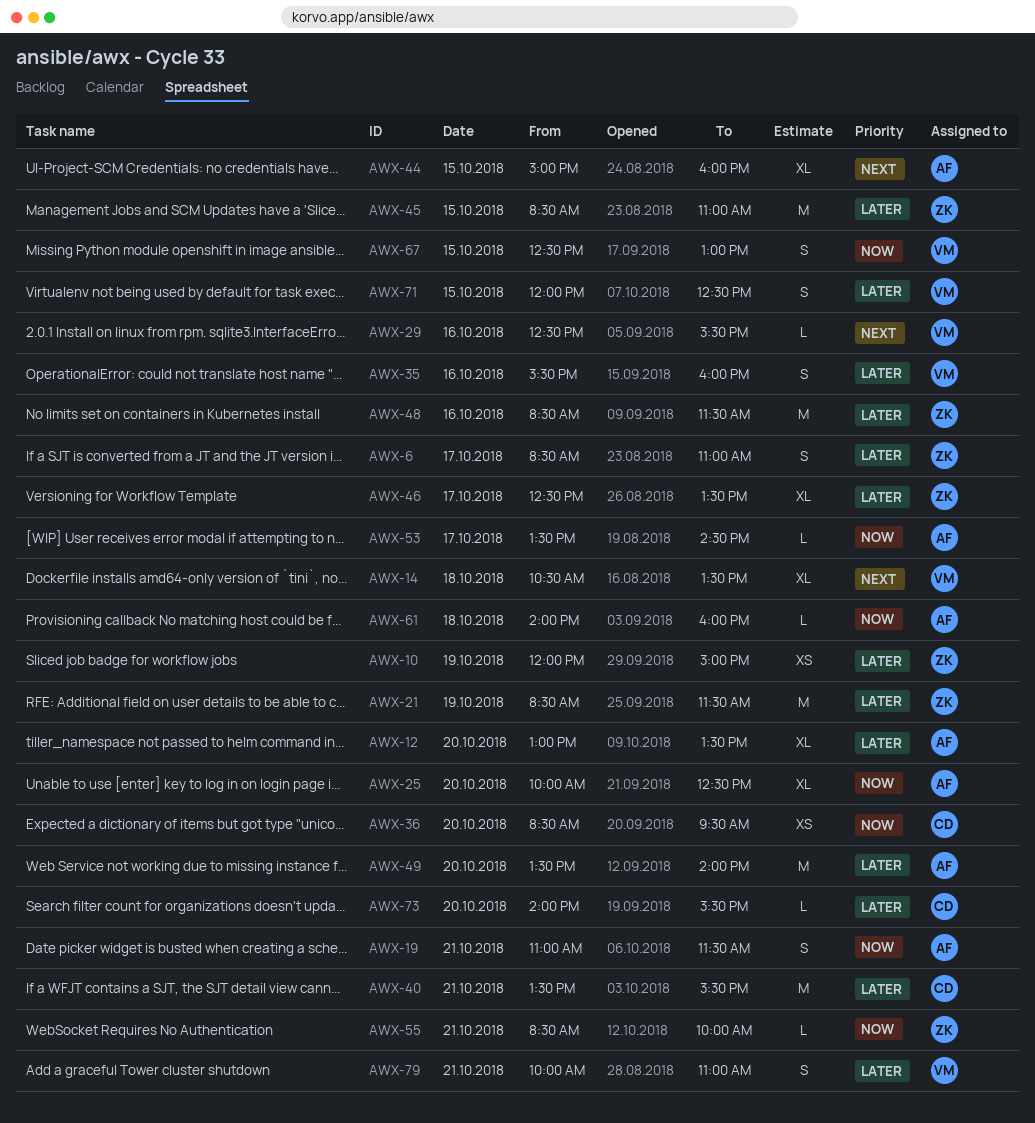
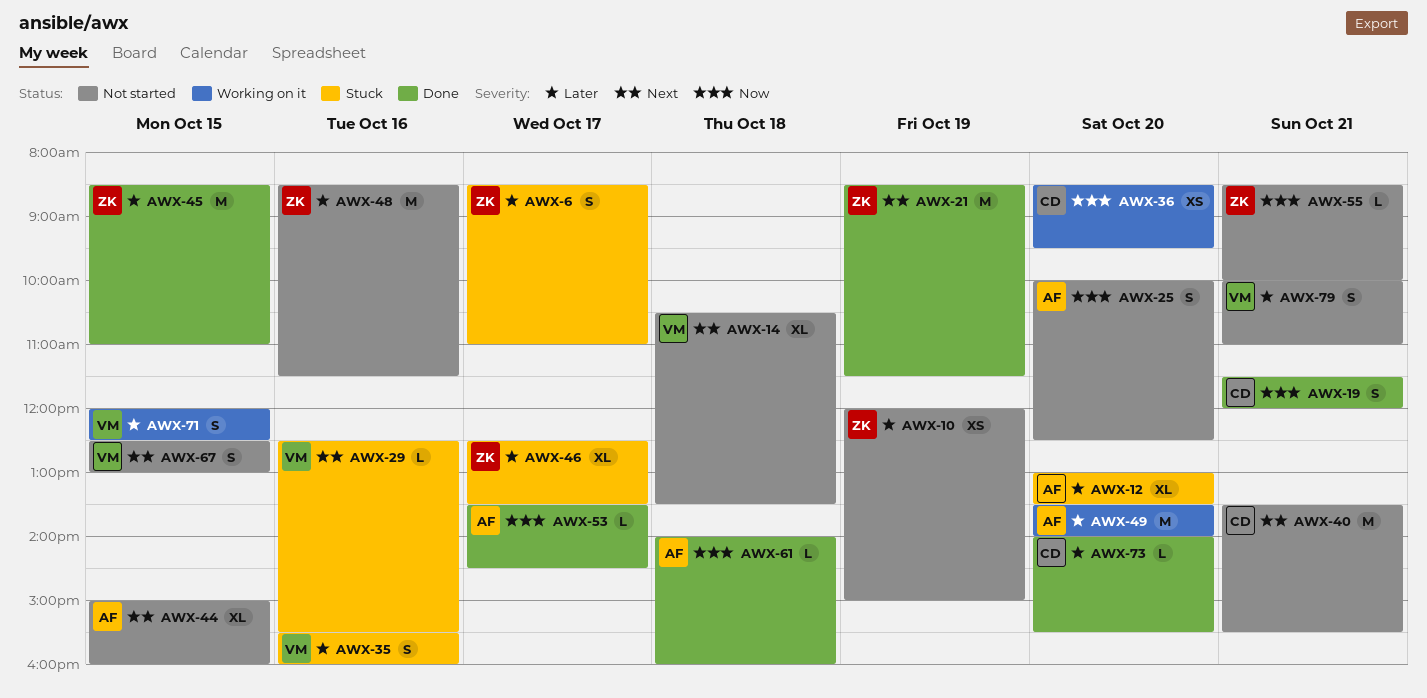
AWX-19, owner: AF -> CD
AWX-19, begins: 11:00 -> 11:30
AWX-19, ends: 11:30 -> 12:00
AWX-21, priority: Later -> Next
AWX-25, estimate: XL -> S
AWX-40, priority: Later -> Next
AWX-67, priority: Now -> Next

